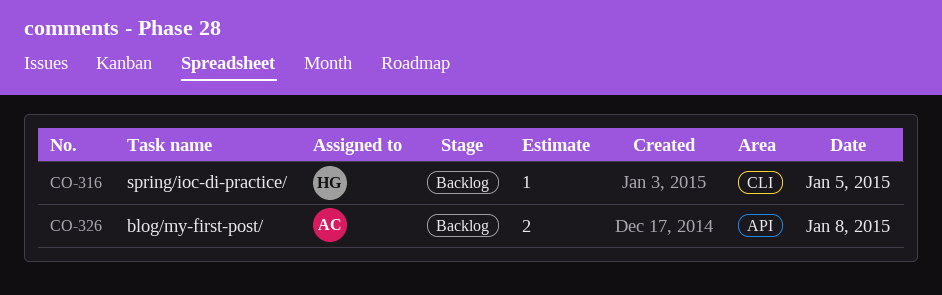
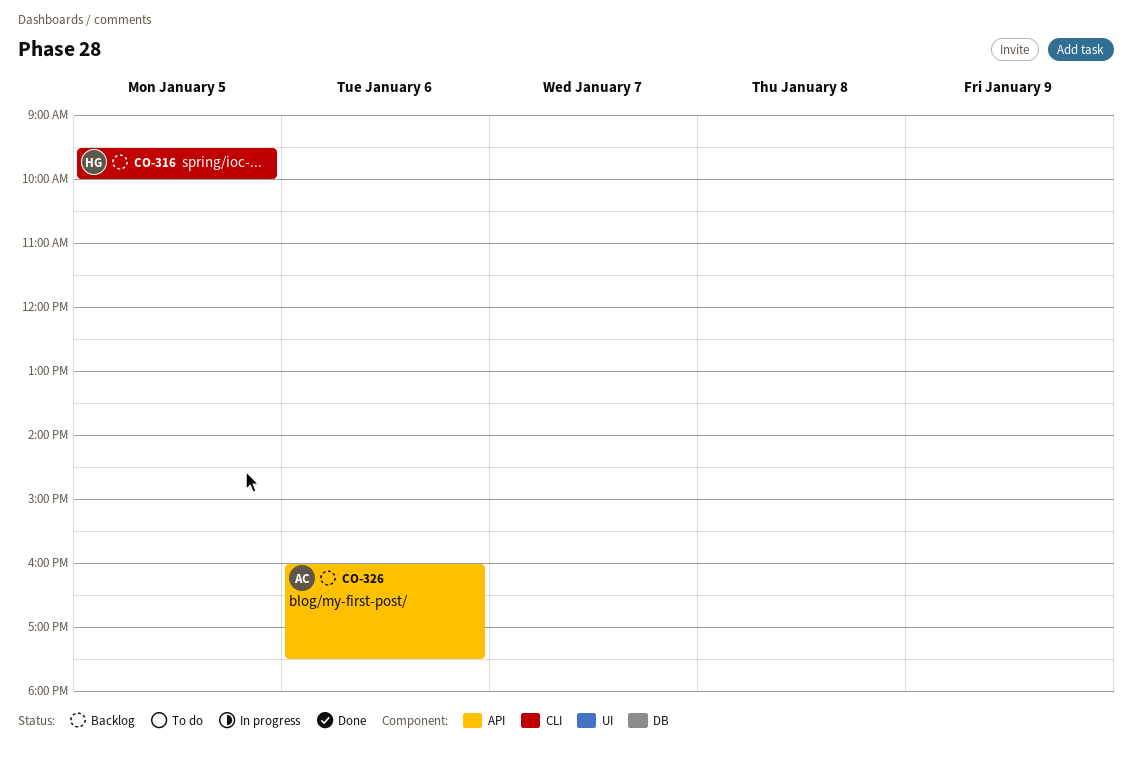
CO-326, day: Jan 8 -> Jan 6

